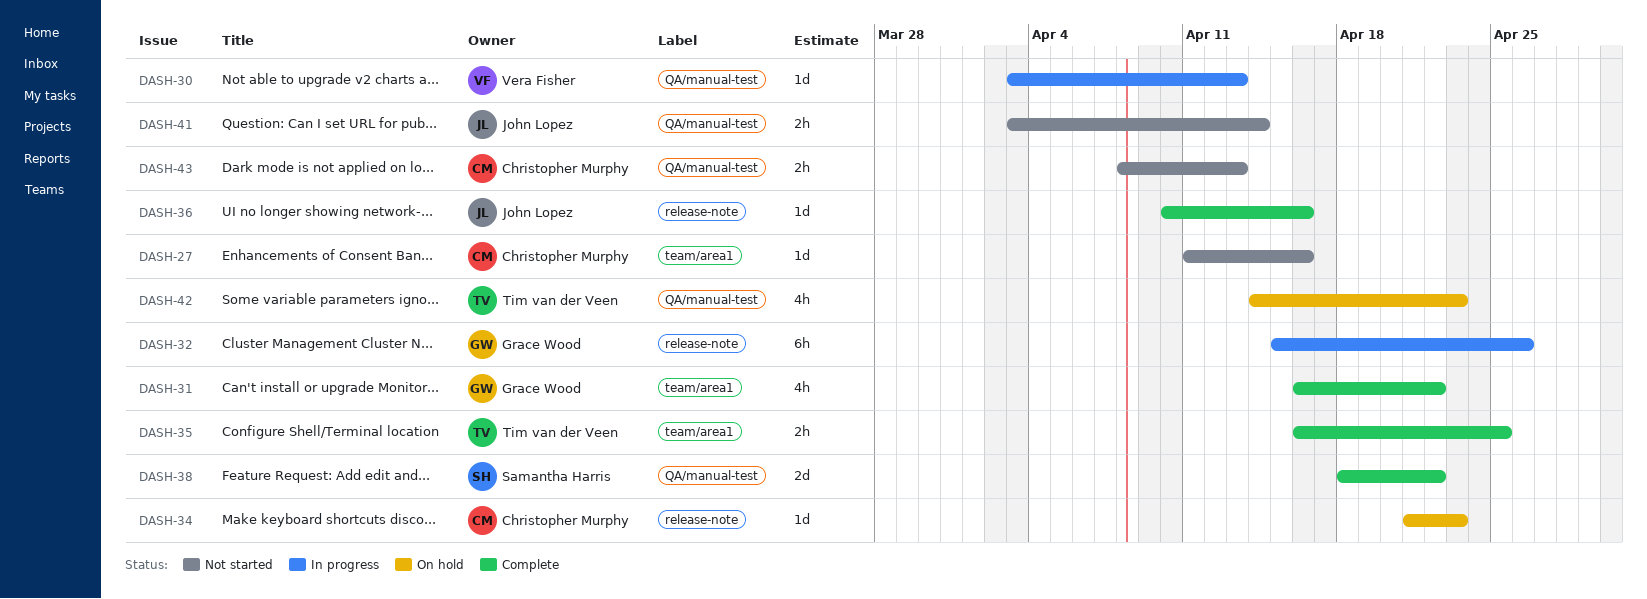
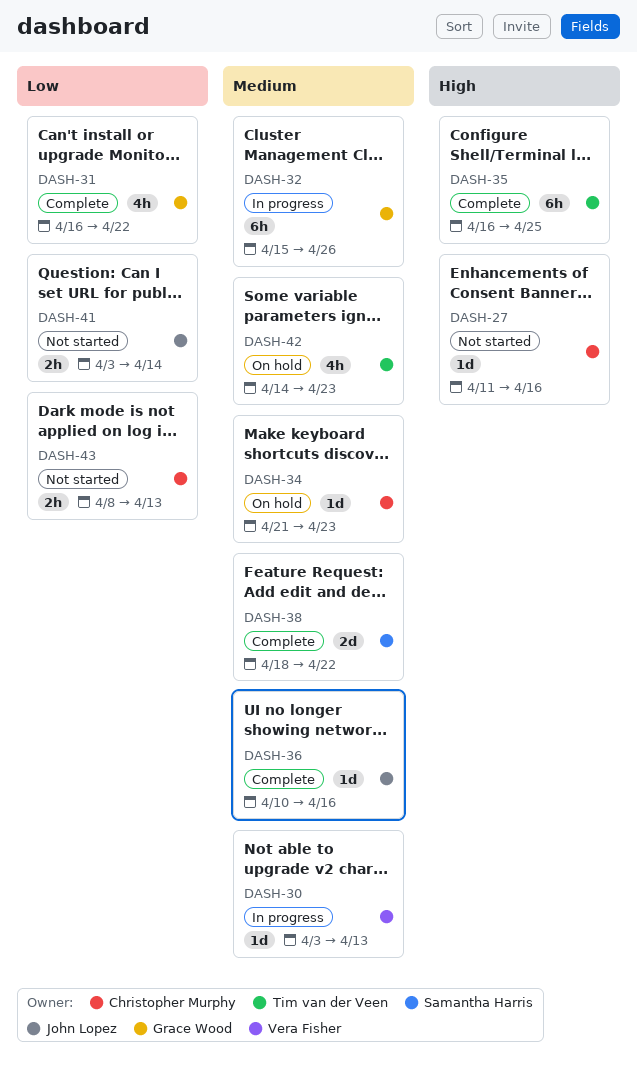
DASH-35, estimate: 2h -> 6h

